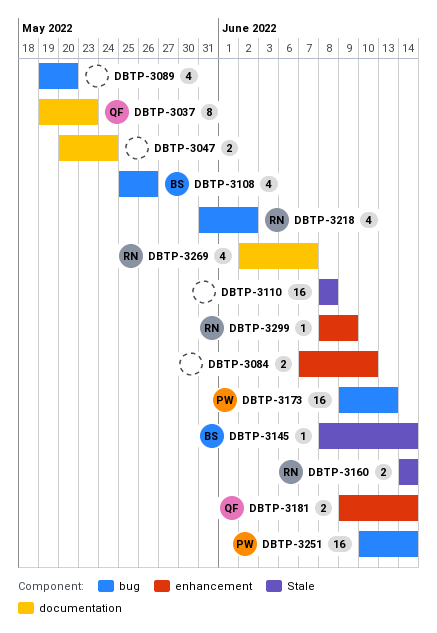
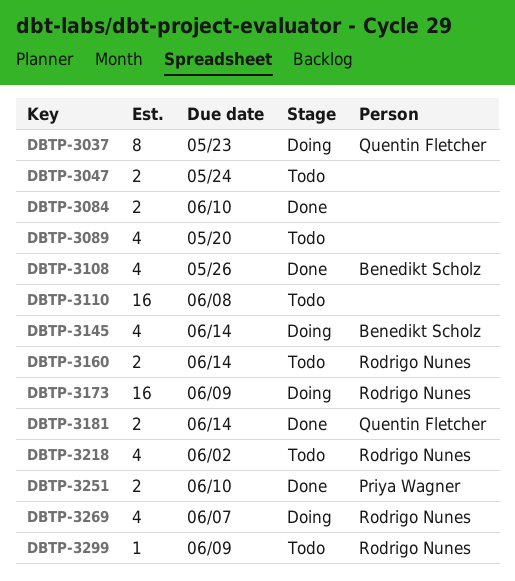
DBTP-3145, estimate: 1 -> 4
DBTP-3173, owner: Priya Wagner -> Rodrigo Nunes
DBTP-3173, due: Jun 13 -> Jun 9
DBTP-3251, estimate: 16 -> 2
DBTP-3251, due: Jun 14 -> Jun 10

